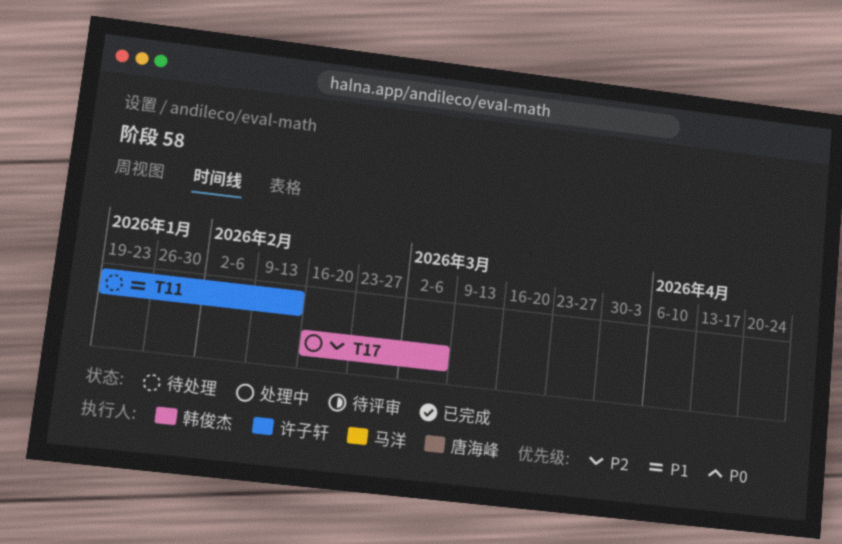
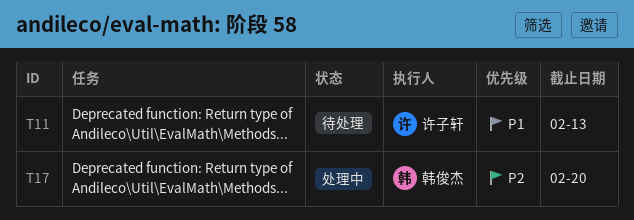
T17, due: Mar 6 -> Feb 20

